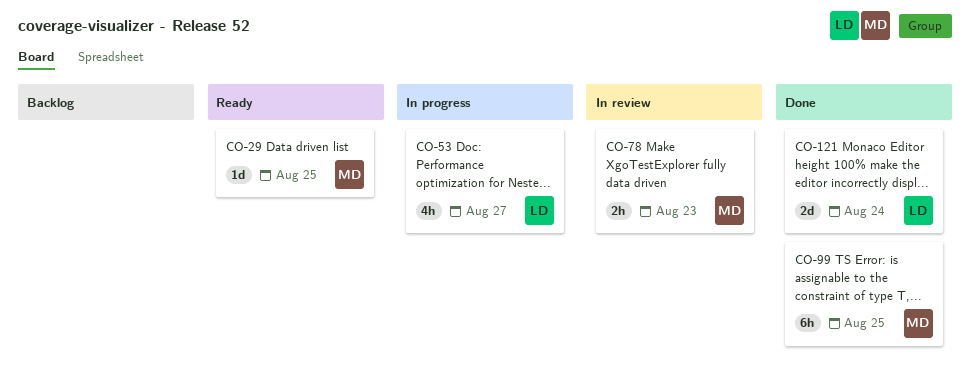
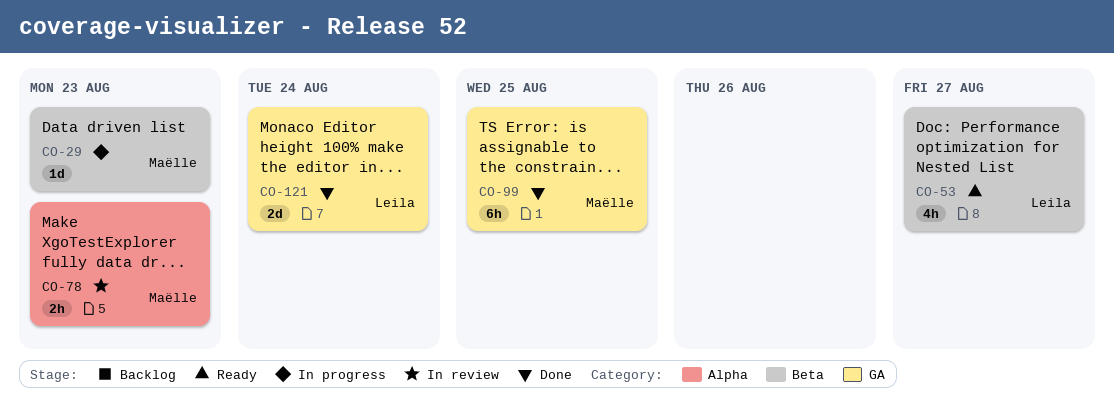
CO-29, status: Ready -> In progress
CO-29, due: Aug 25 -> Aug 23
CO-53, status: In progress -> Ready

